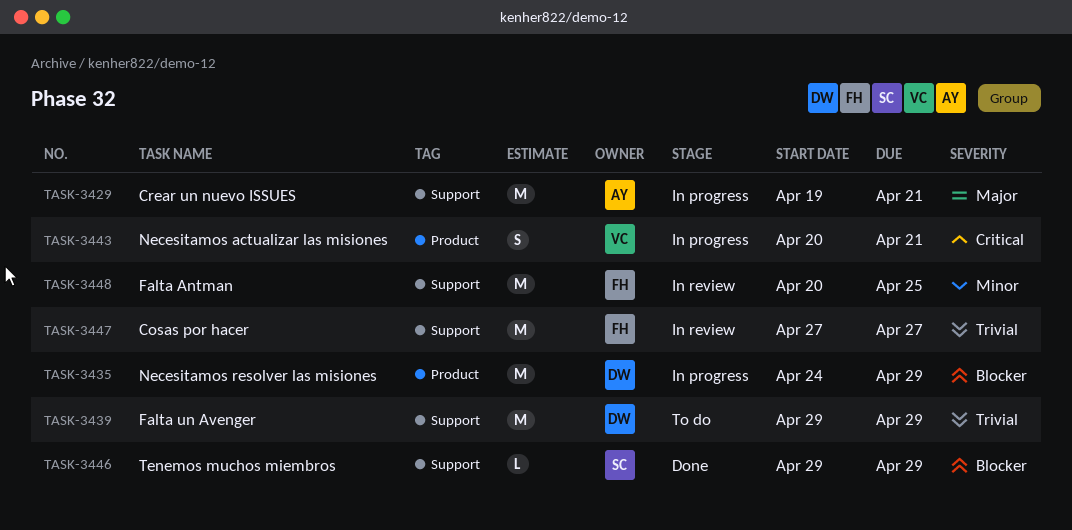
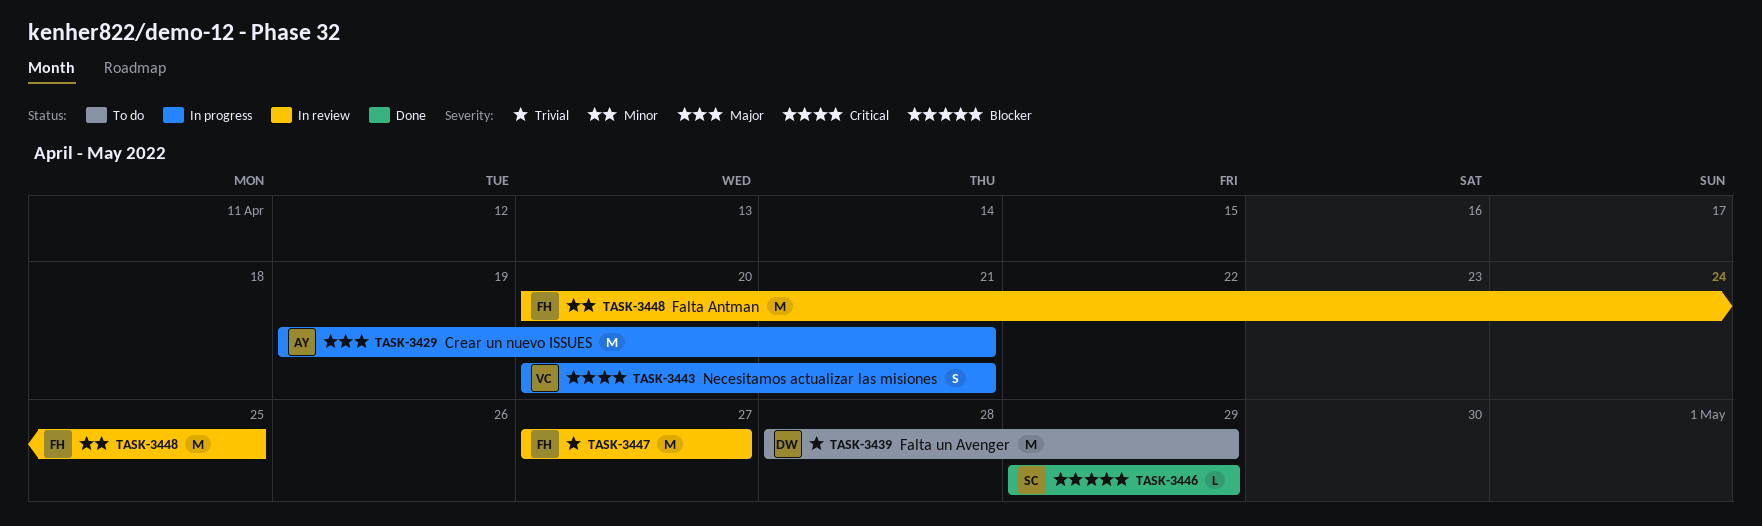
TASK-3435: present -> none
TASK-3439, start: Apr 29 -> Apr 28

